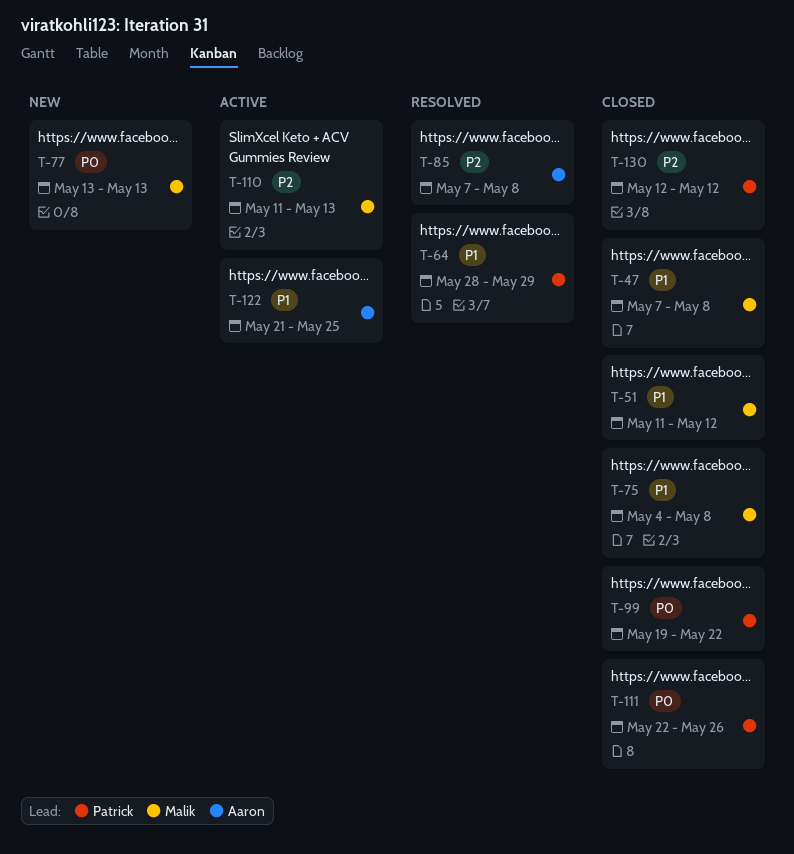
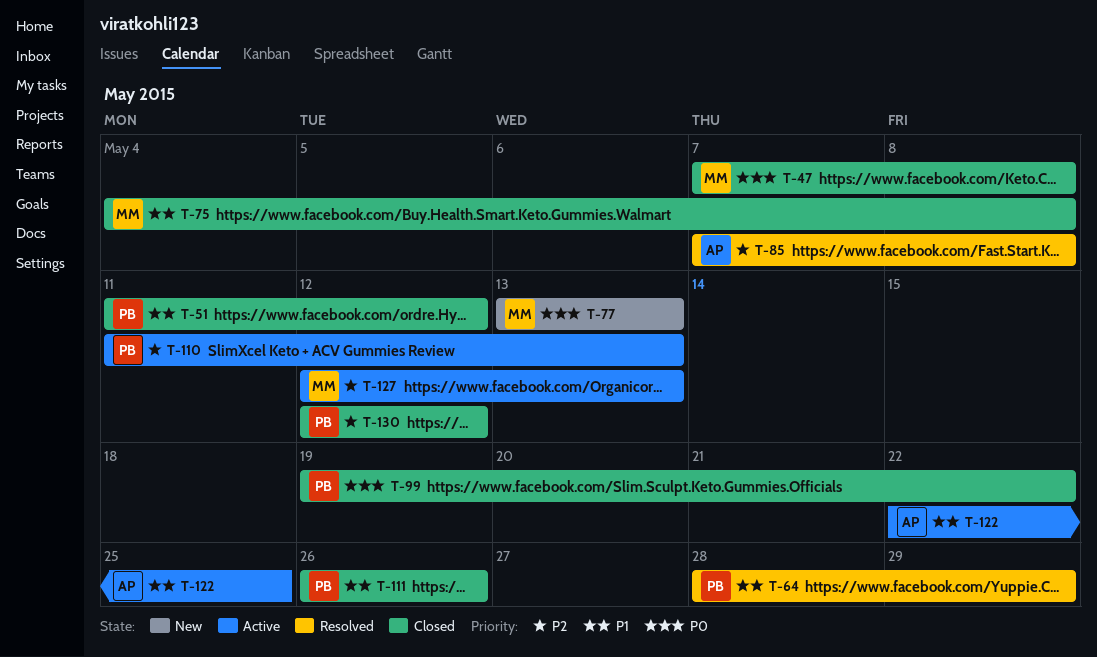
T-47, priority: P1 -> P0
T-51, owner: Malik -> Patrick
T-110, owner: Malik -> Patrick
T-111, priority: P0 -> P1
T-111, start: May 22 -> May 26
T-122, start: May 21 -> May 22
T-127: none -> present

